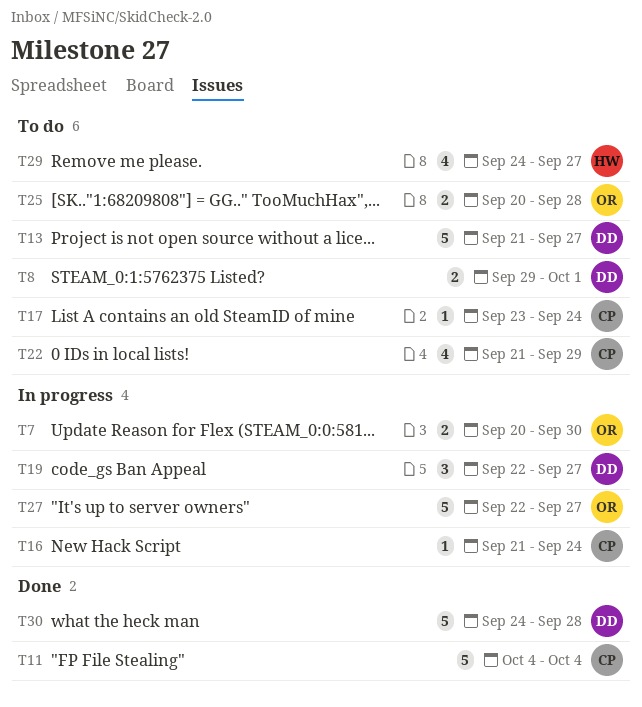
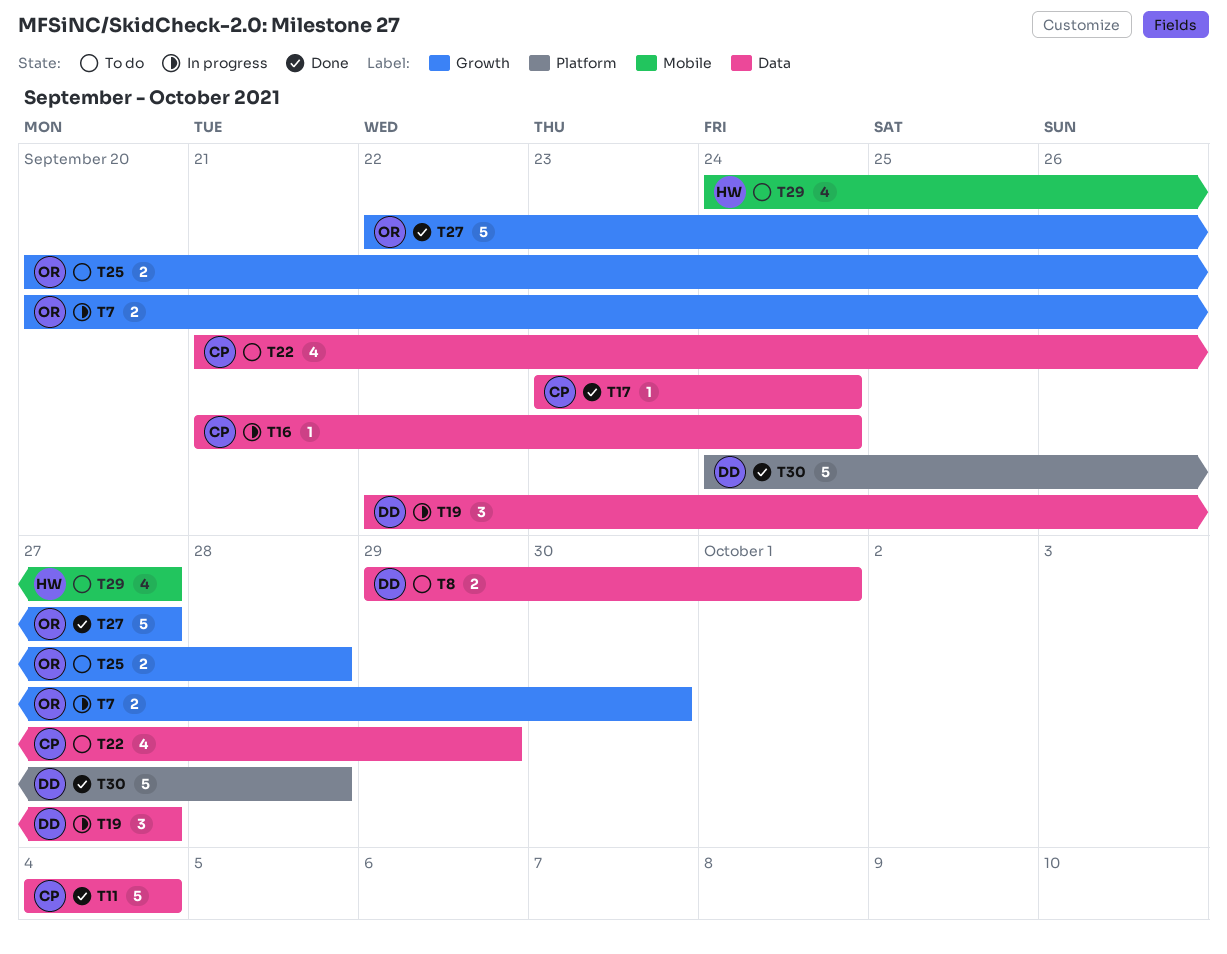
T13: present -> none
T17, status: To do -> Done
T27, status: In progress -> Done

